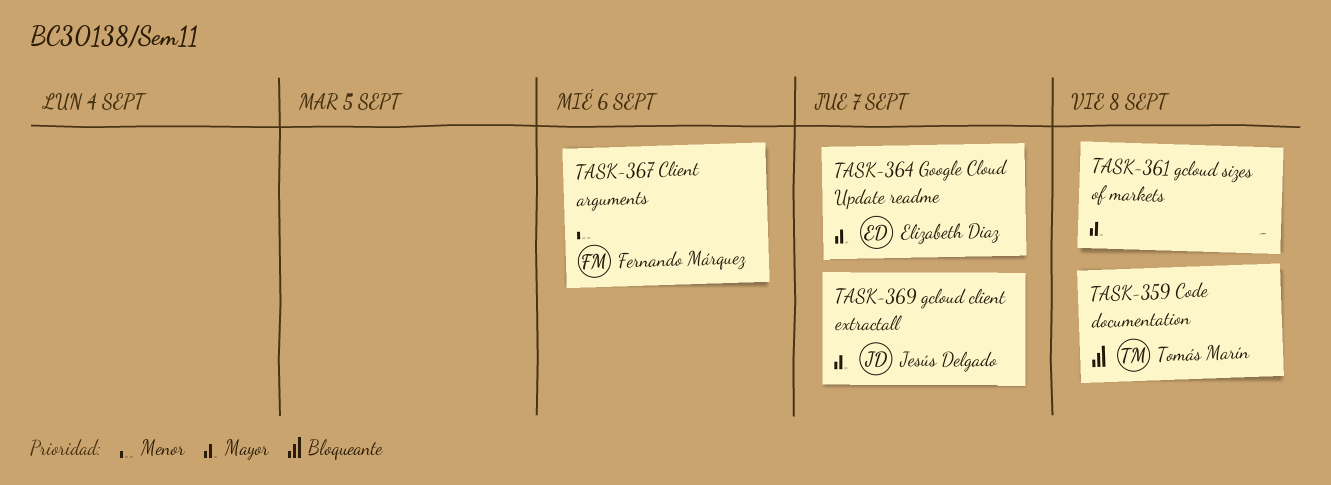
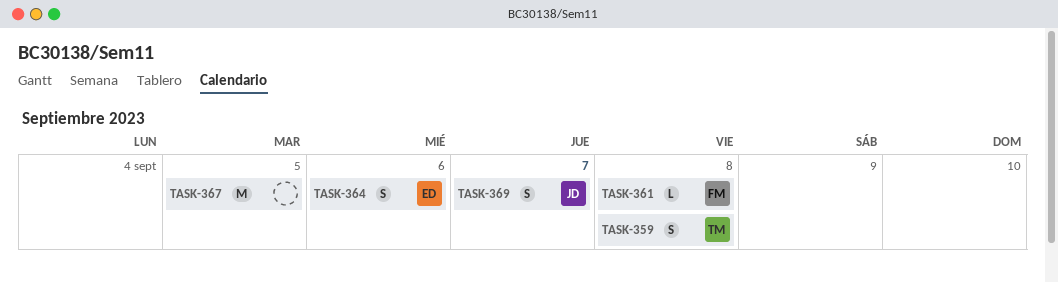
TASK-361, owner: none -> Fernando Márquez
TASK-364, due: Sep 7 -> Sep 6
TASK-367, owner: Fernando Márquez -> none
TASK-367, due: Sep 6 -> Sep 5

